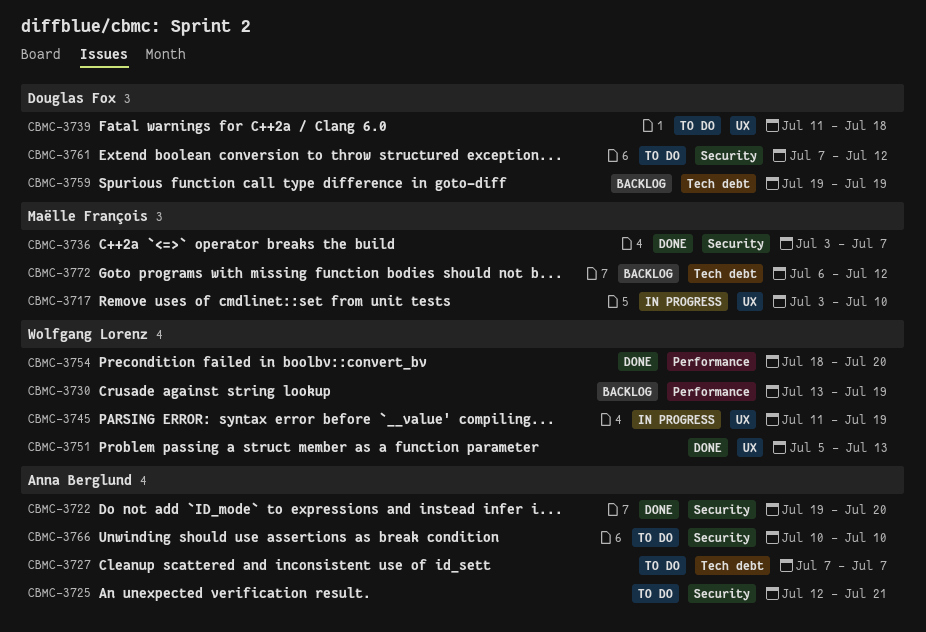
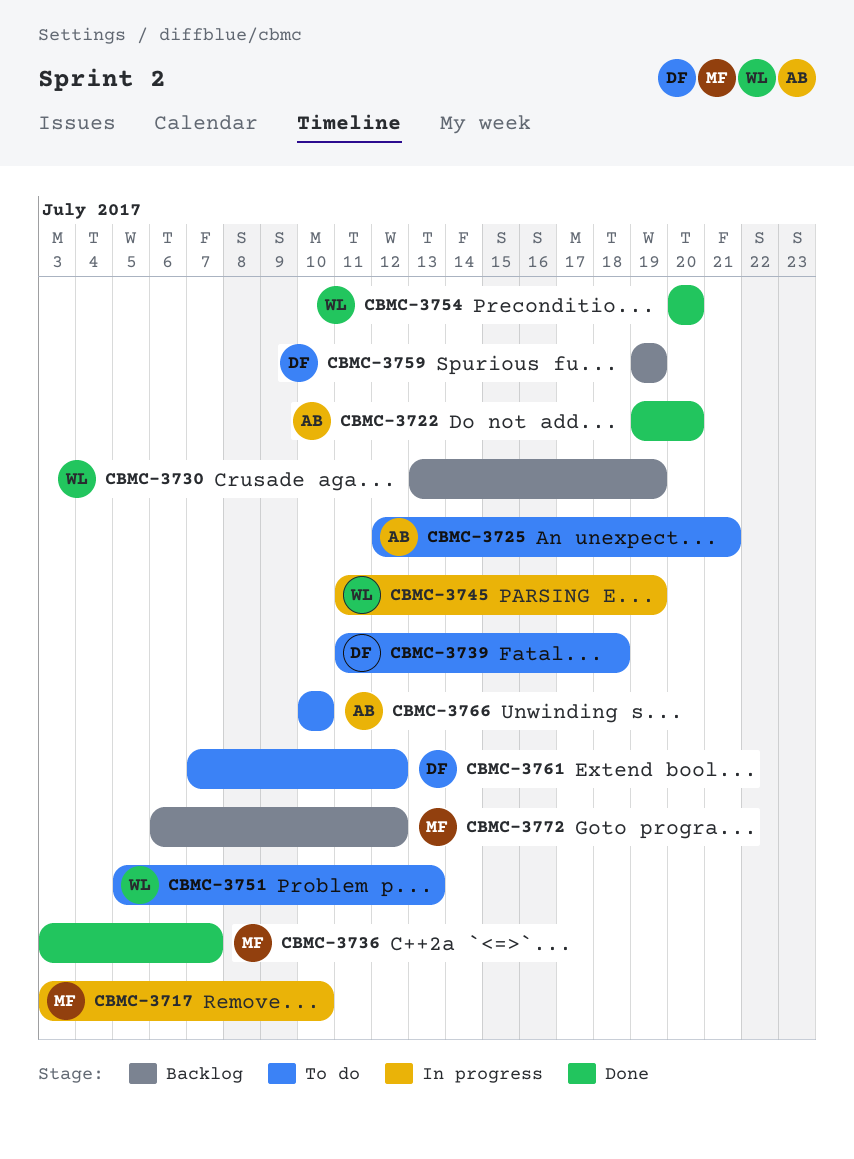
CBMC-3727: present -> none
CBMC-3751, status: Done -> To do
CBMC-3754, start: Jul 18 -> Jul 20

